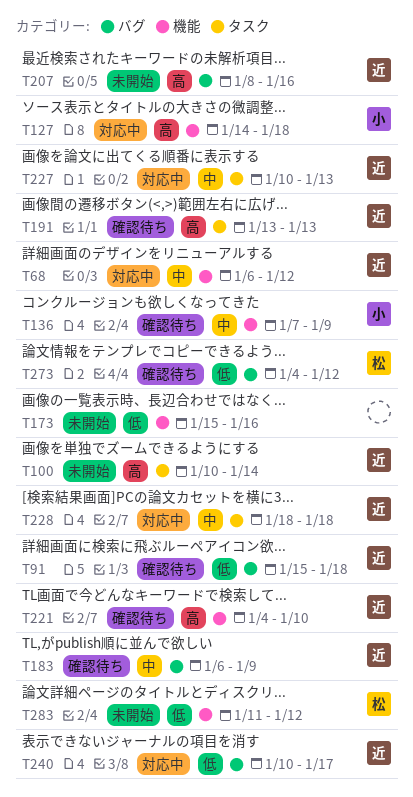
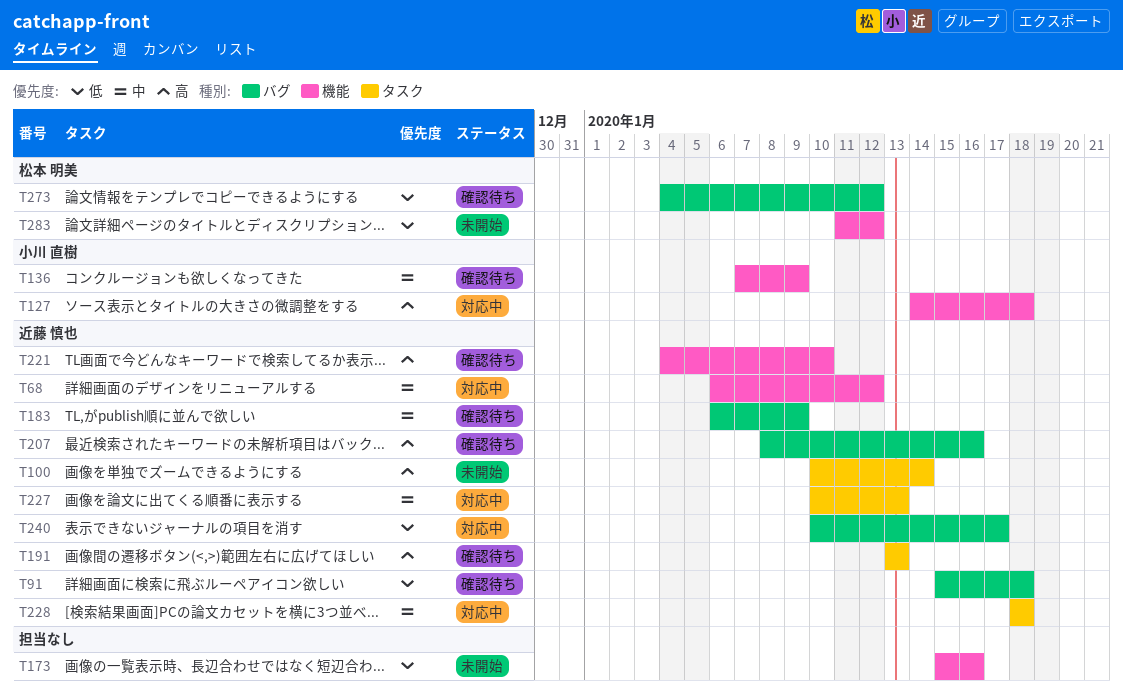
T207, status: 未開始 -> 確認待ち

